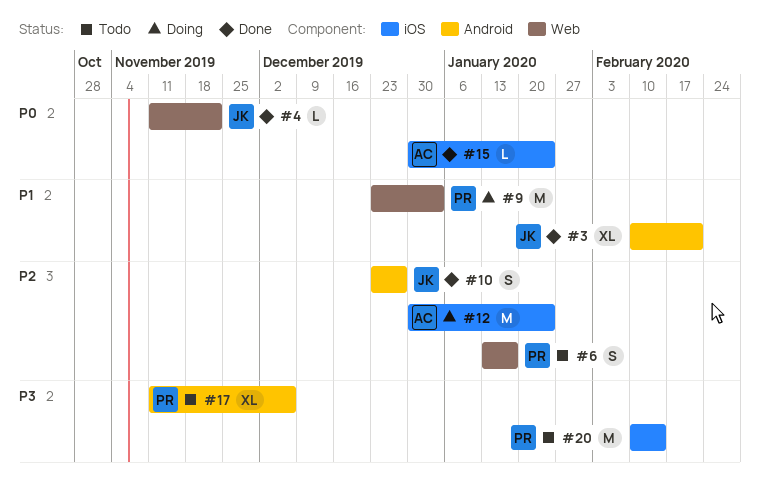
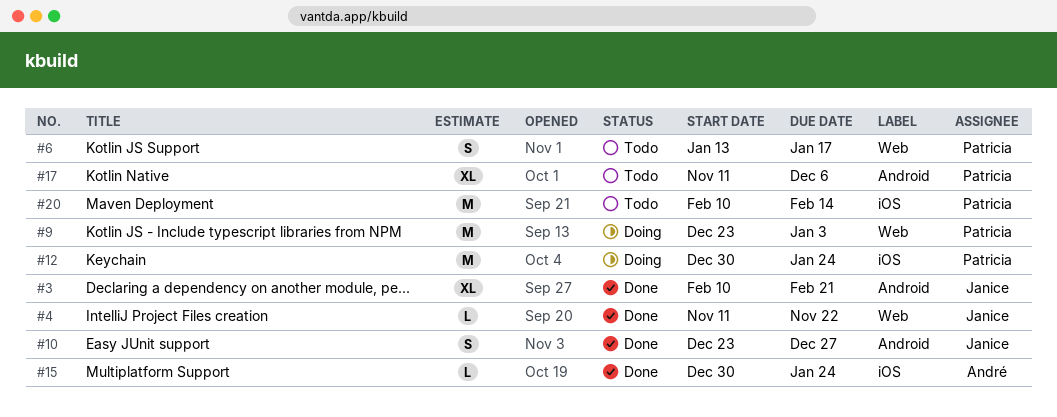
#12, owner: André -> Patricia

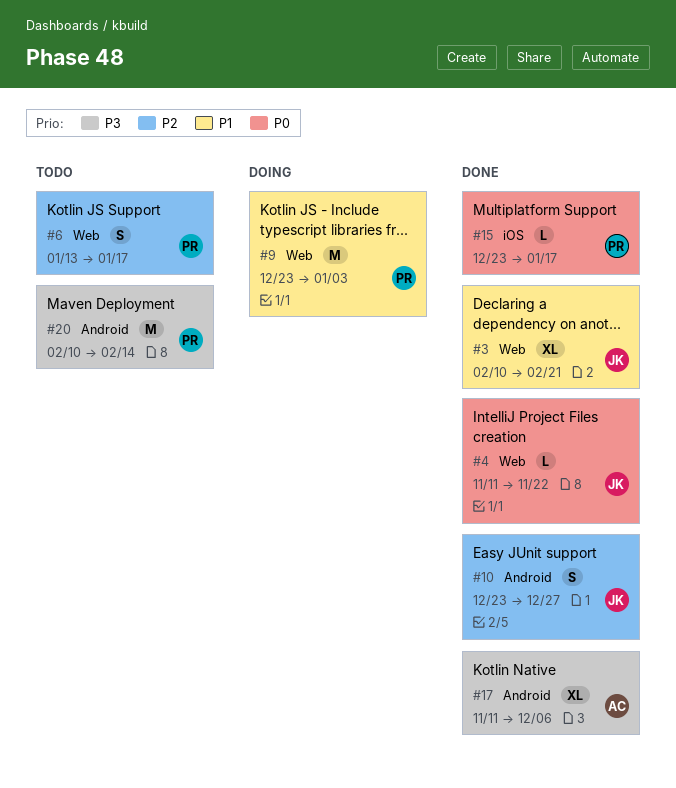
#3, label: Android -> Web
#12: present -> none
#15, owner: André -> Patricia
#15, start: Dec 30 -> Dec 23
#15, due: Jan 24 -> Jan 17
#17, status: Todo -> Done
#17, owner: Patricia -> André
#20, label: iOS -> Android

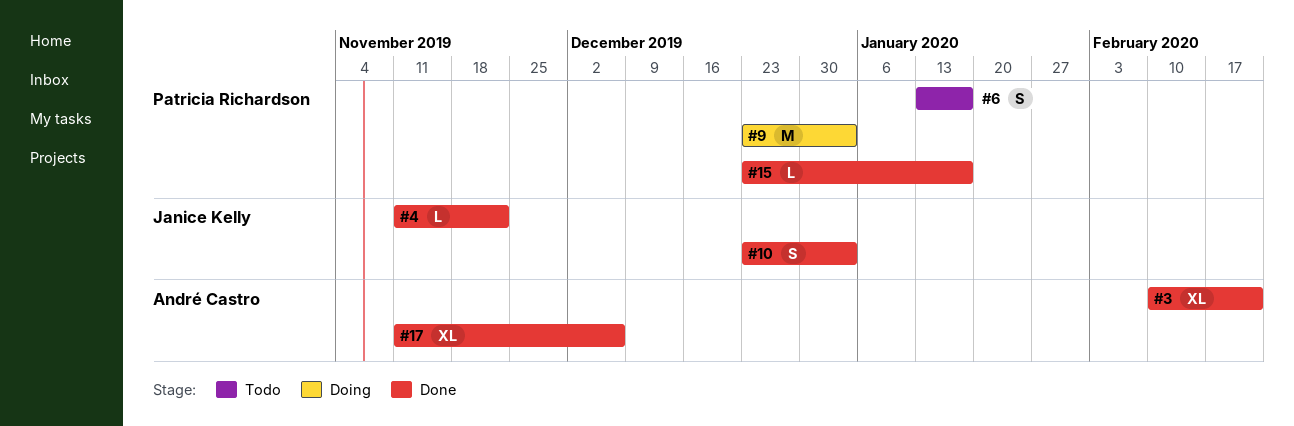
#3, owner: Janice Kelly -> André Castro
#10, due: Dec 27 -> Jan 3
#20: present -> none

